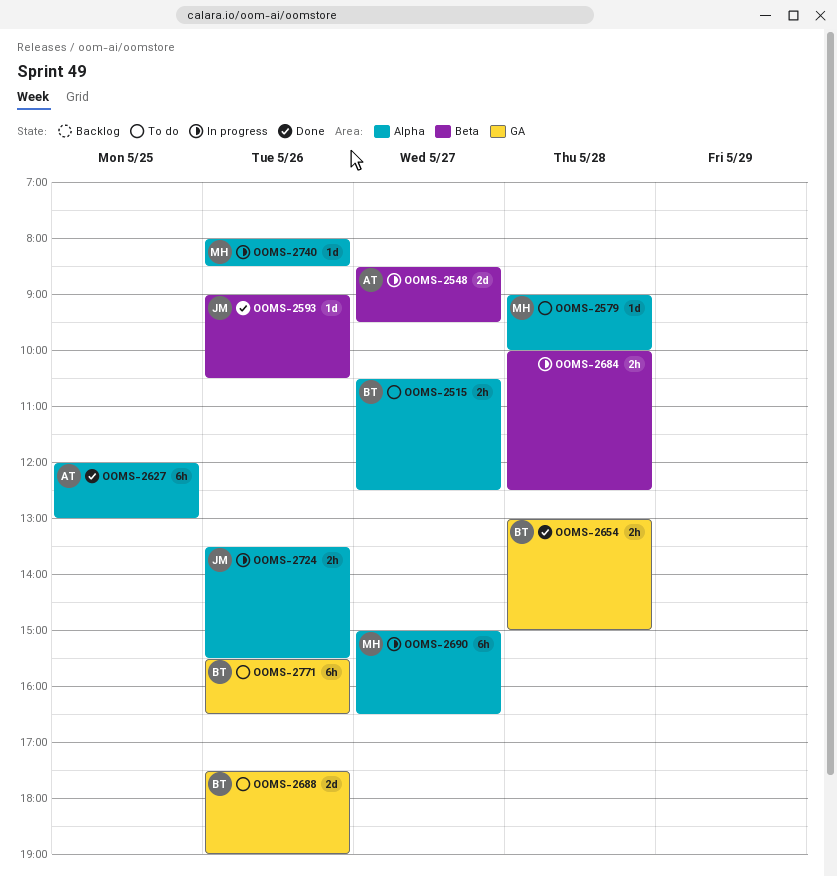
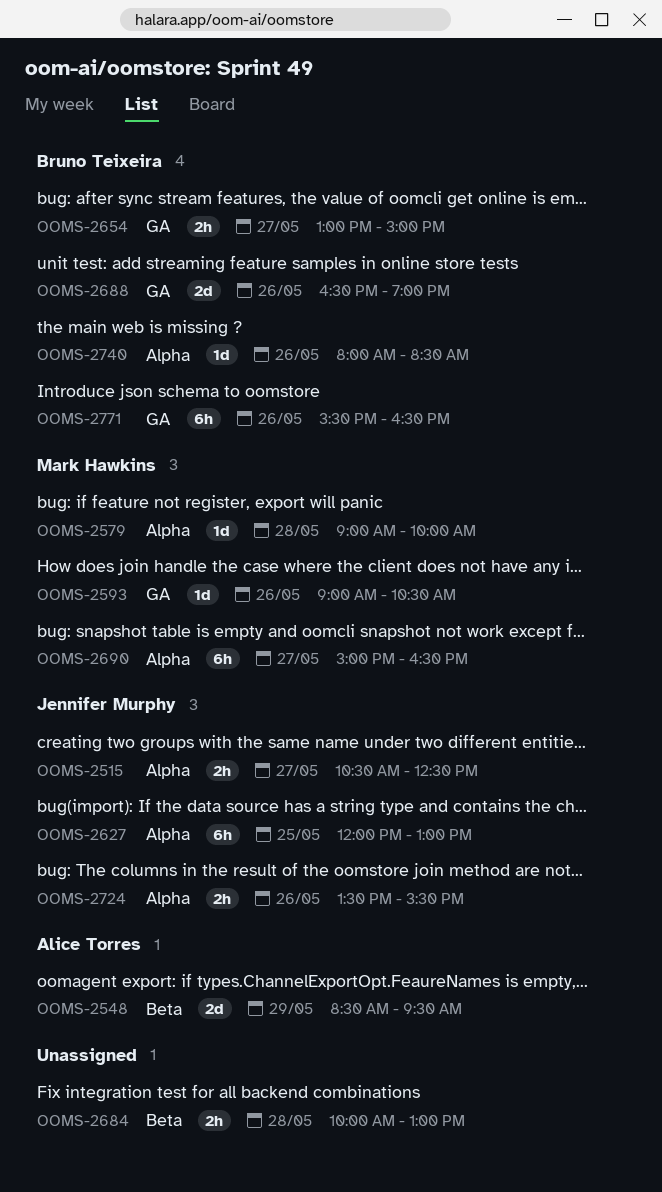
OOMS-2515, owner: Bruno Teixeira -> Jennifer Murphy
OOMS-2548, day: May 27 -> May 29
OOMS-2593, owner: Jennifer Murphy -> Mark Hawkins
OOMS-2593, label: Beta -> GA
OOMS-2627, owner: Alice Torres -> Jennifer Murphy
OOMS-2654, day: May 28 -> May 27
OOMS-2684, ends: 12:30 -> 13:00
OOMS-2688, begins: 17:30 -> 16:30
OOMS-2740, owner: Mark Hawkins -> Bruno Teixeira

